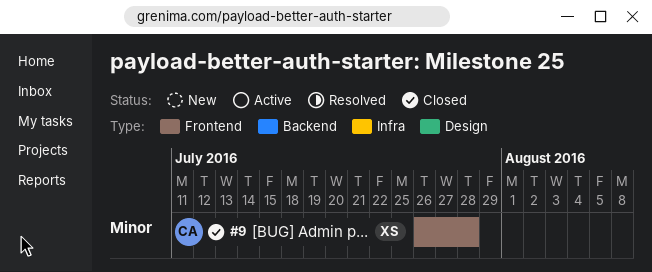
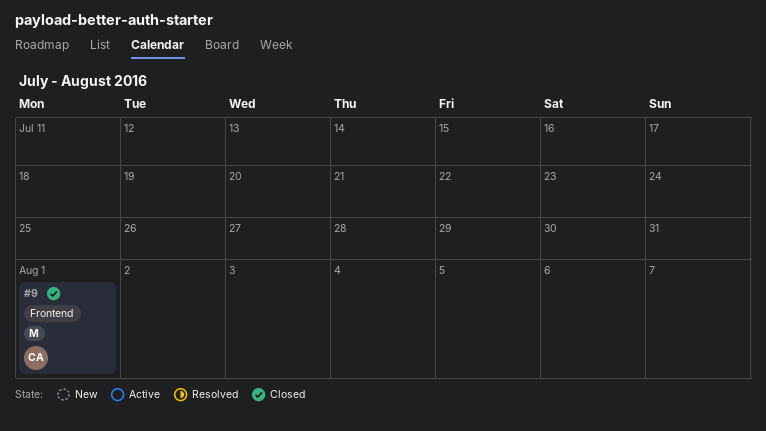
#9, estimate: XS -> M
#9, due: Jul 28 -> Aug 1

